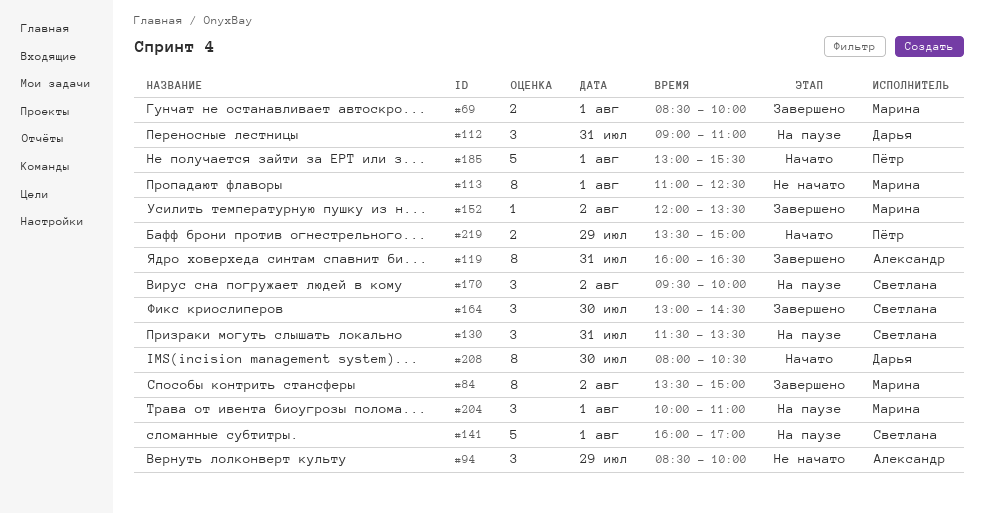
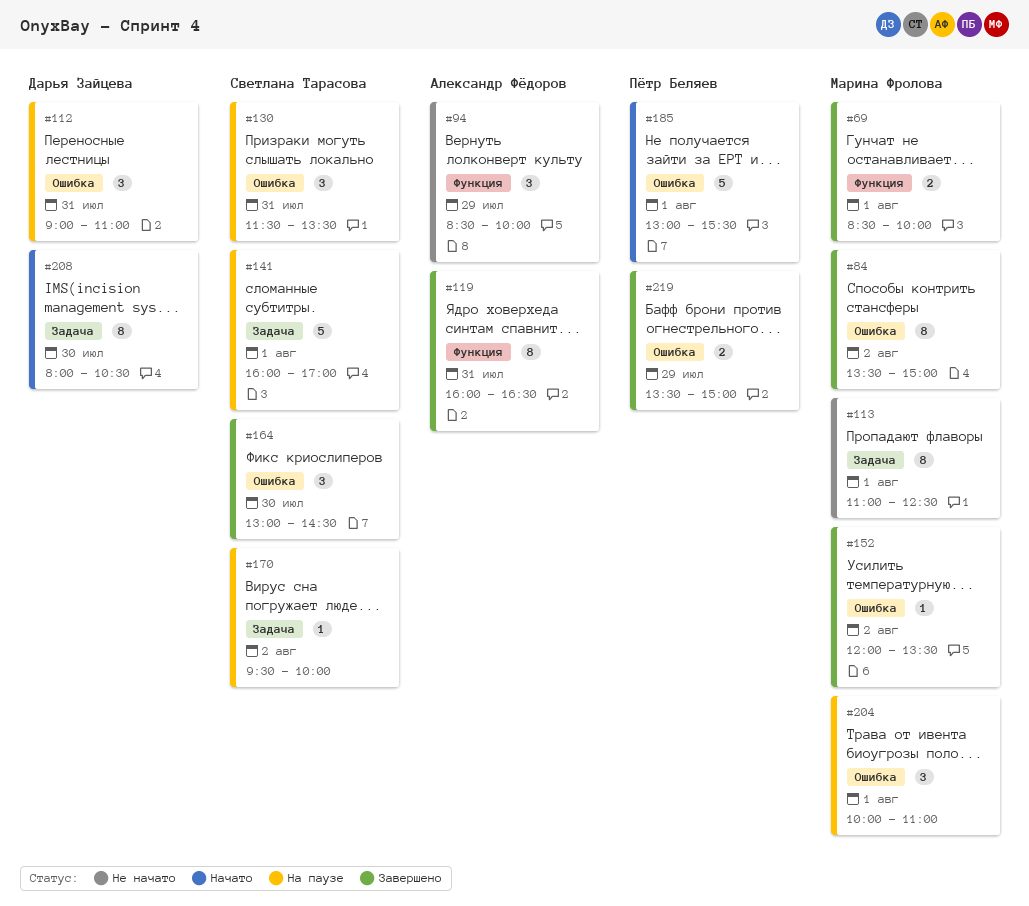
#170, estimate: 3 -> 1
#219, status: Начато -> Завершено

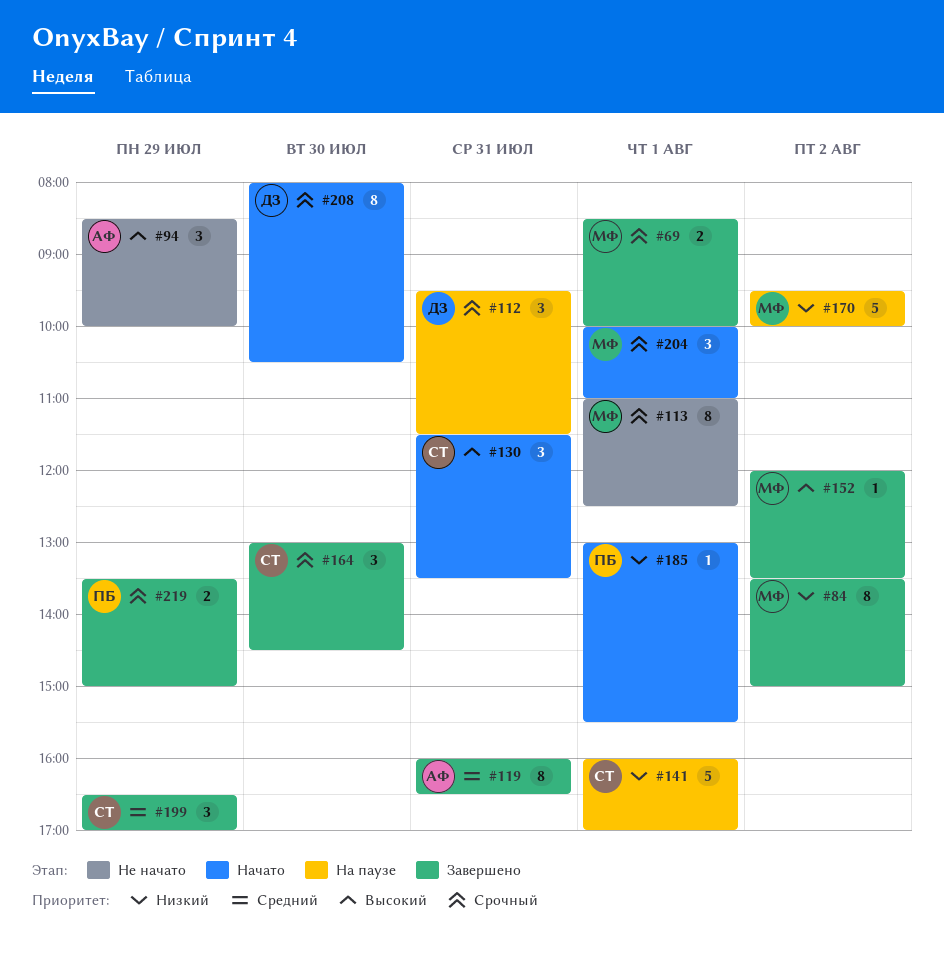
#112, begins: 09:00 -> 09:30
#112, ends: 11:00 -> 11:30
#130, status: На паузе -> Начато
#170, owner: Светлана Тарасова -> Марина Фролова
#170, estimate: 1 -> 5
#185, estimate: 5 -> 1
#199: none -> present
#204, status: На паузе -> Начато

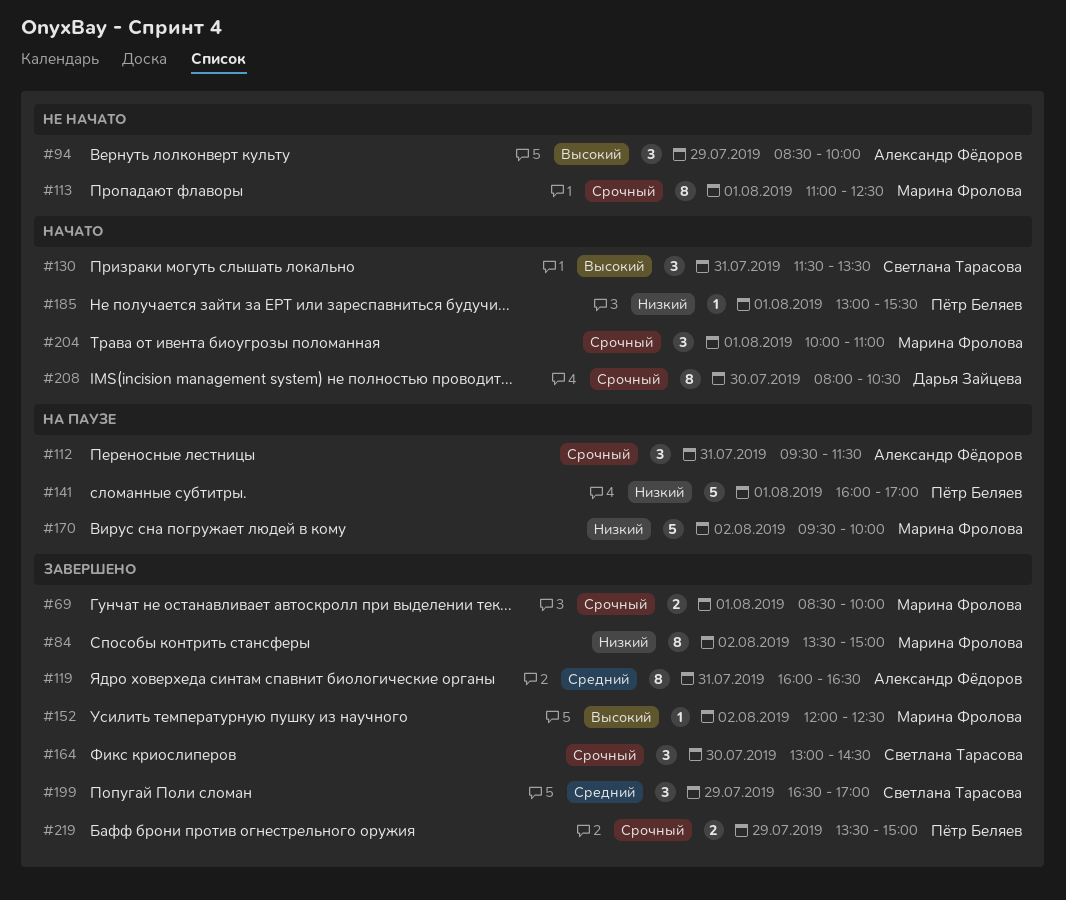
#112, owner: Дарья Зайцева -> Александр Фёдоров
#141, owner: Светлана Тарасова -> Пётр Беляев
#152, ends: 13:30 -> 12:30

